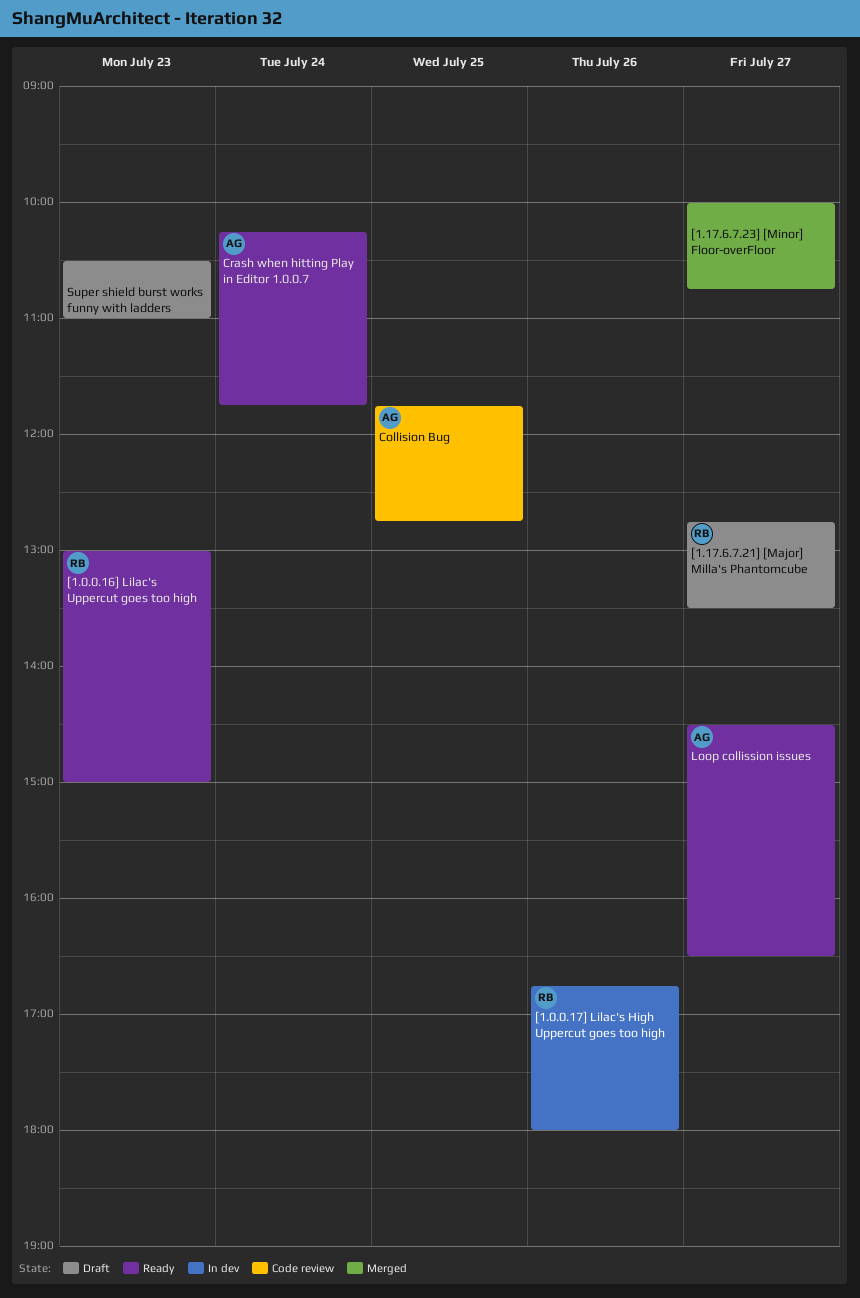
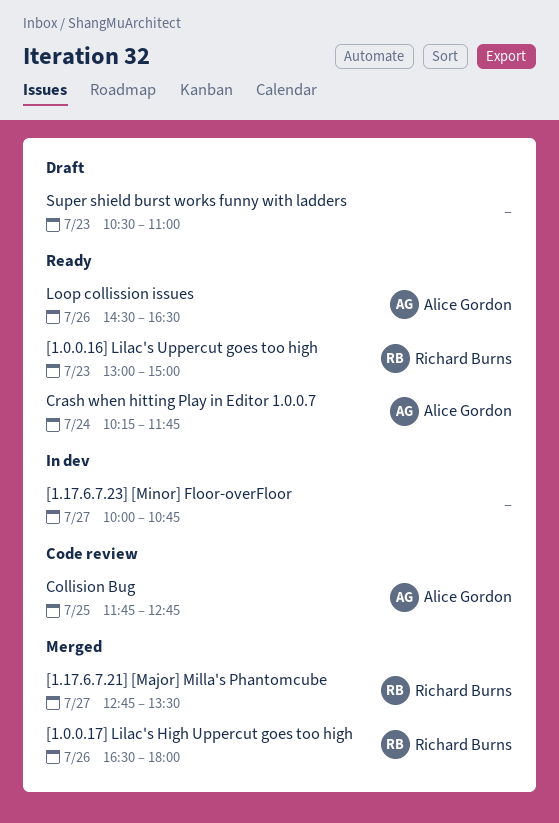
[1.0.0.17] Lilac's High Uppercut goes too high, status: In dev -> Merged
[1.0.0.17] Lilac's High Uppercut goes too high, begins: 16:45 -> 16:30
[1.17.6.7.21] [Major] Milla's Phantomcube, status: Draft -> Merged
[1.17.6.7.23] [Minor] Floor-overFloor, status: Merged -> In dev
Loop collission issues, day: Jul 27 -> Jul 26

